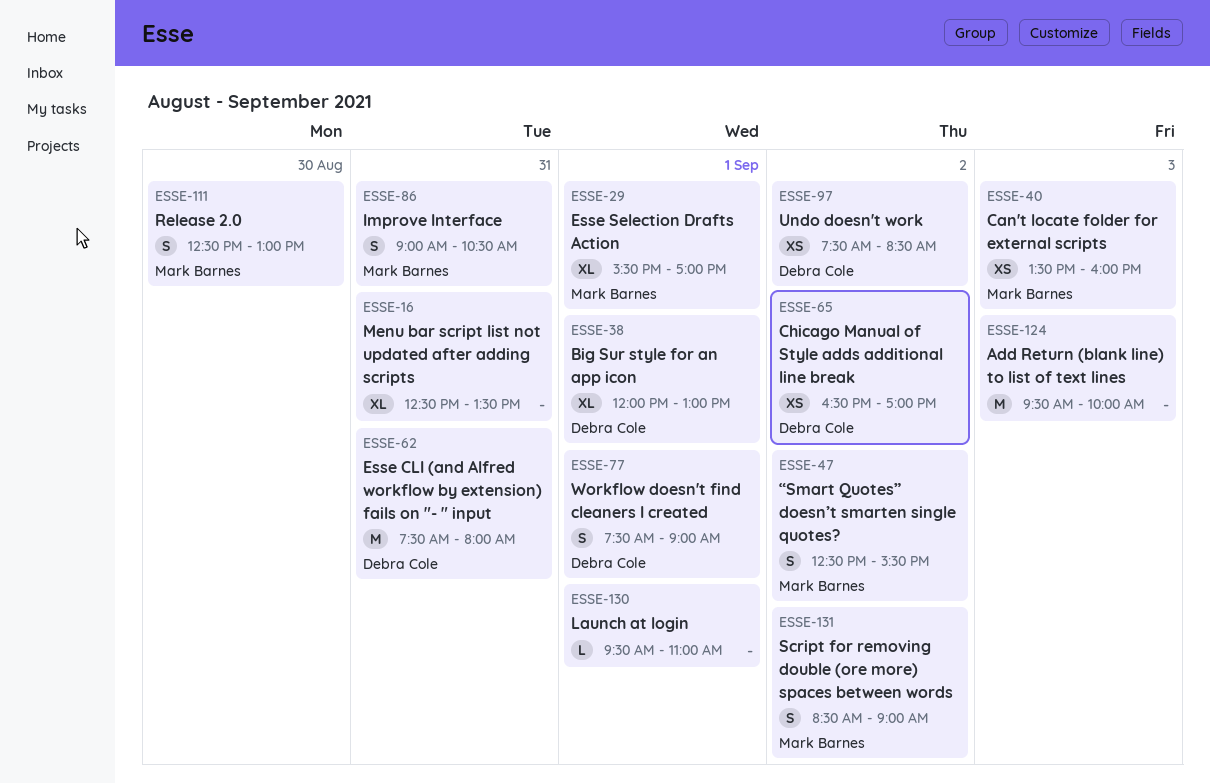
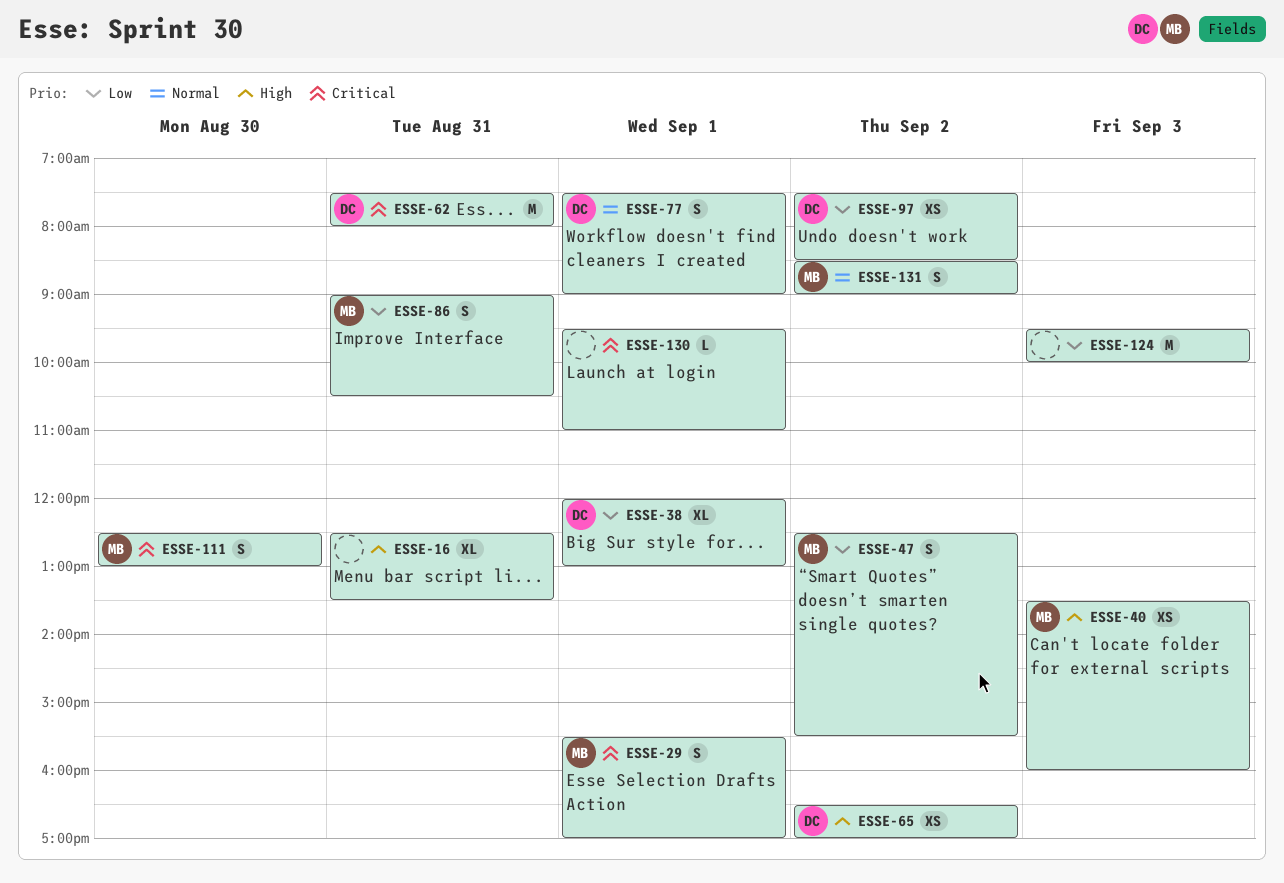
ESSE-29, estimate: XL -> S

